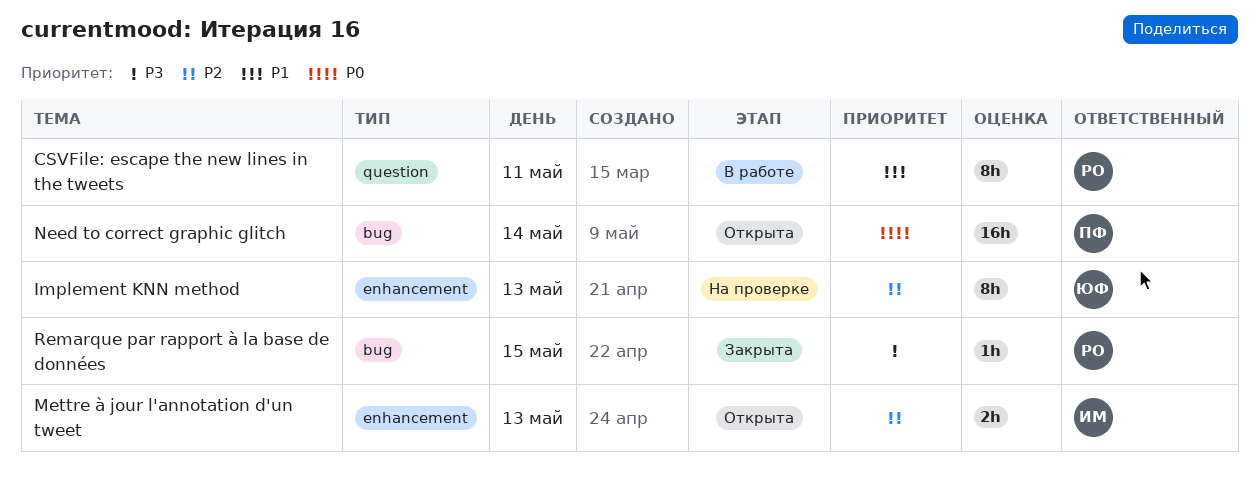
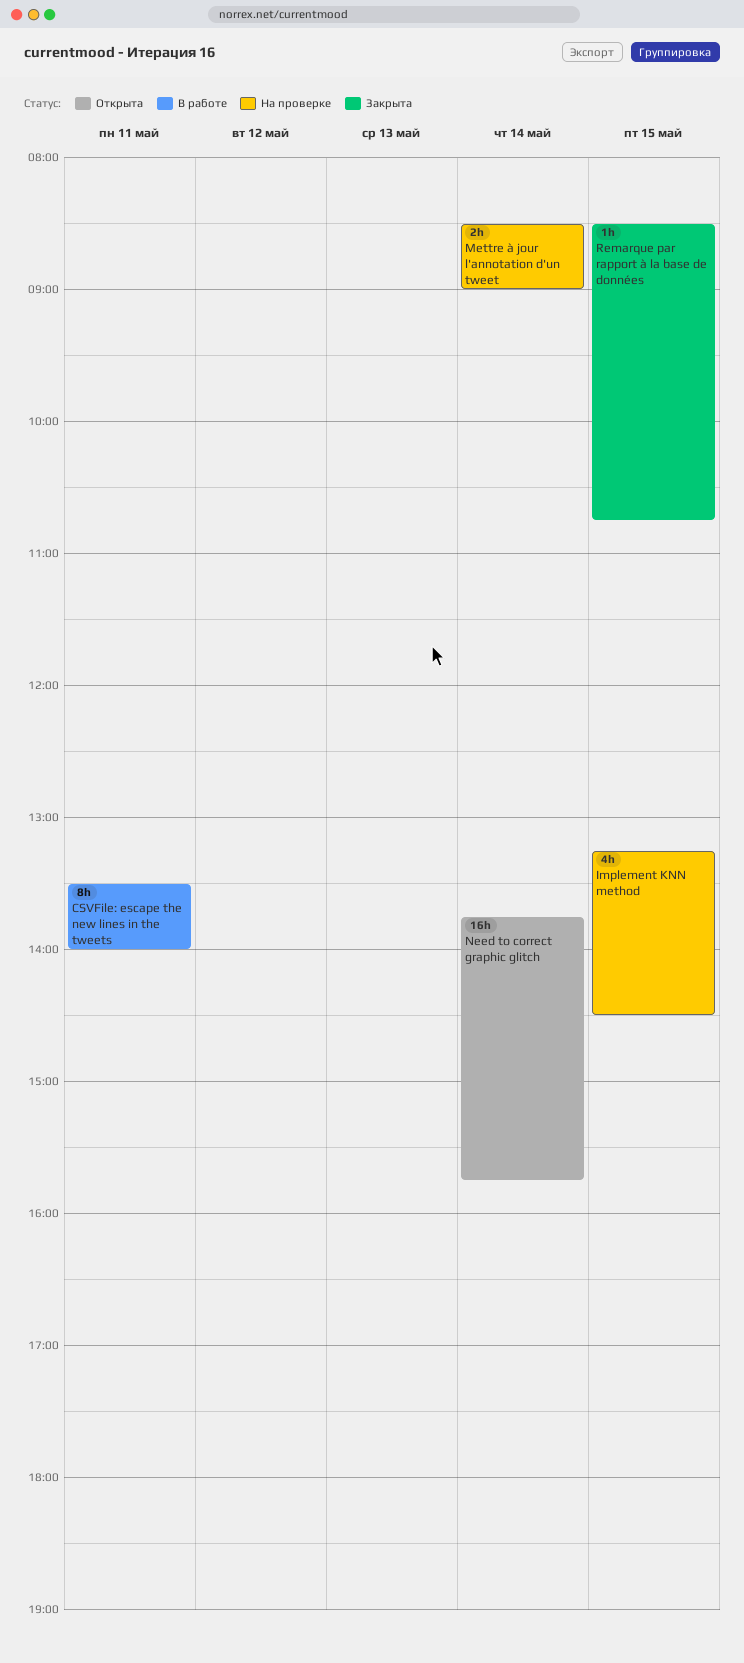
Implement KNN method, estimate: 8h -> 4h
Implement KNN method, day: May 13 -> May 15
Mettre à jour l'annotation d'un tweet, status: Открыта -> На проверке
Mettre à jour l'annotation d'un tweet, day: May 13 -> May 14

